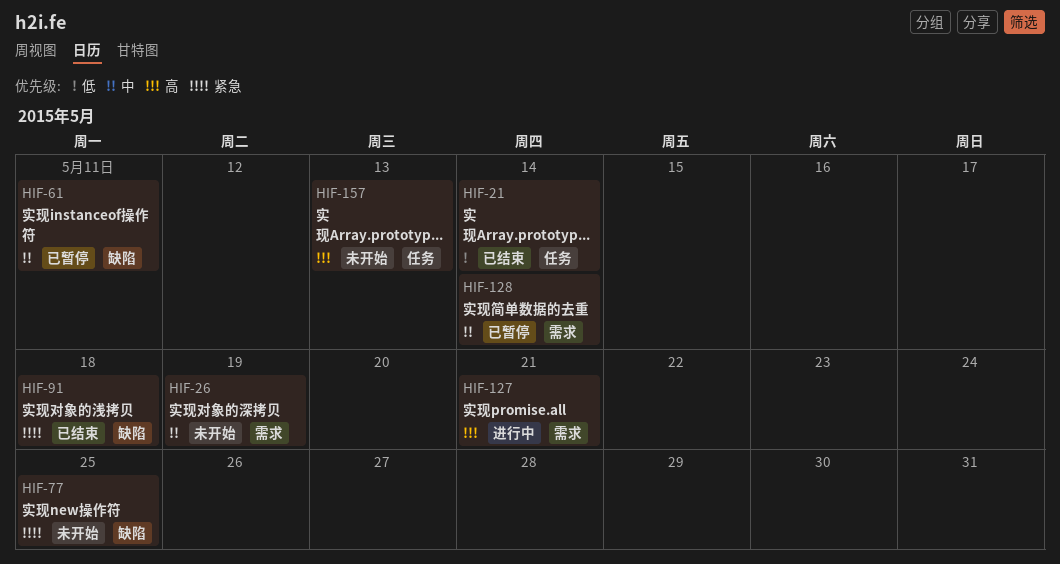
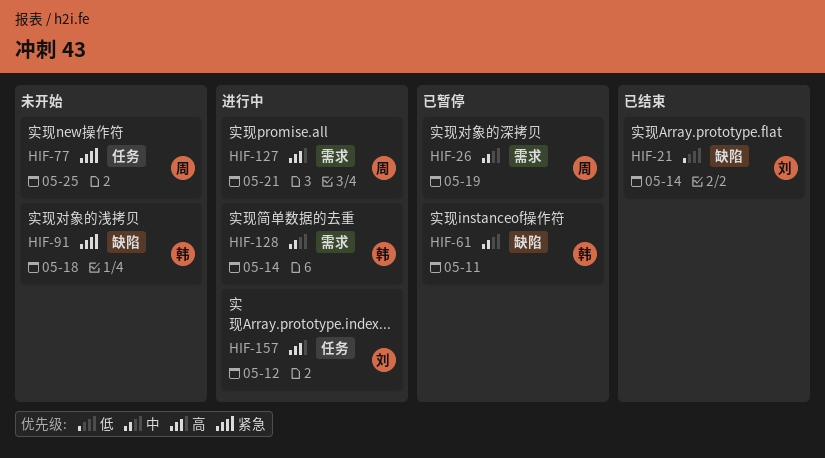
HIF-21, label: 任务 -> 缺陷
HIF-26, status: 未开始 -> 已暂停
HIF-77, label: 缺陷 -> 任务
HIF-91, status: 已结束 -> 未开始
HIF-128, status: 已暂停 -> 进行中
HIF-157, status: 未开始 -> 进行中
HIF-157, due: May 13 -> May 12

